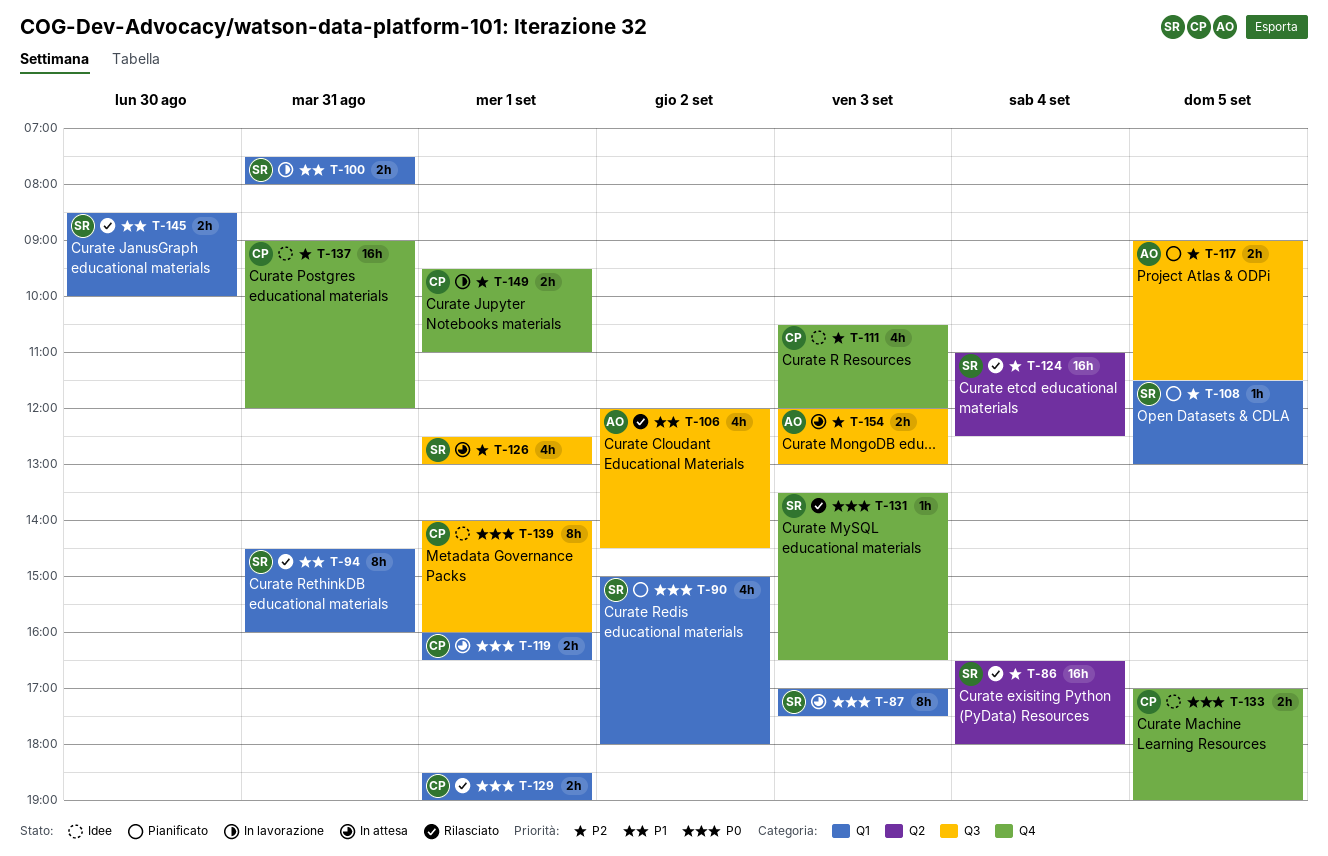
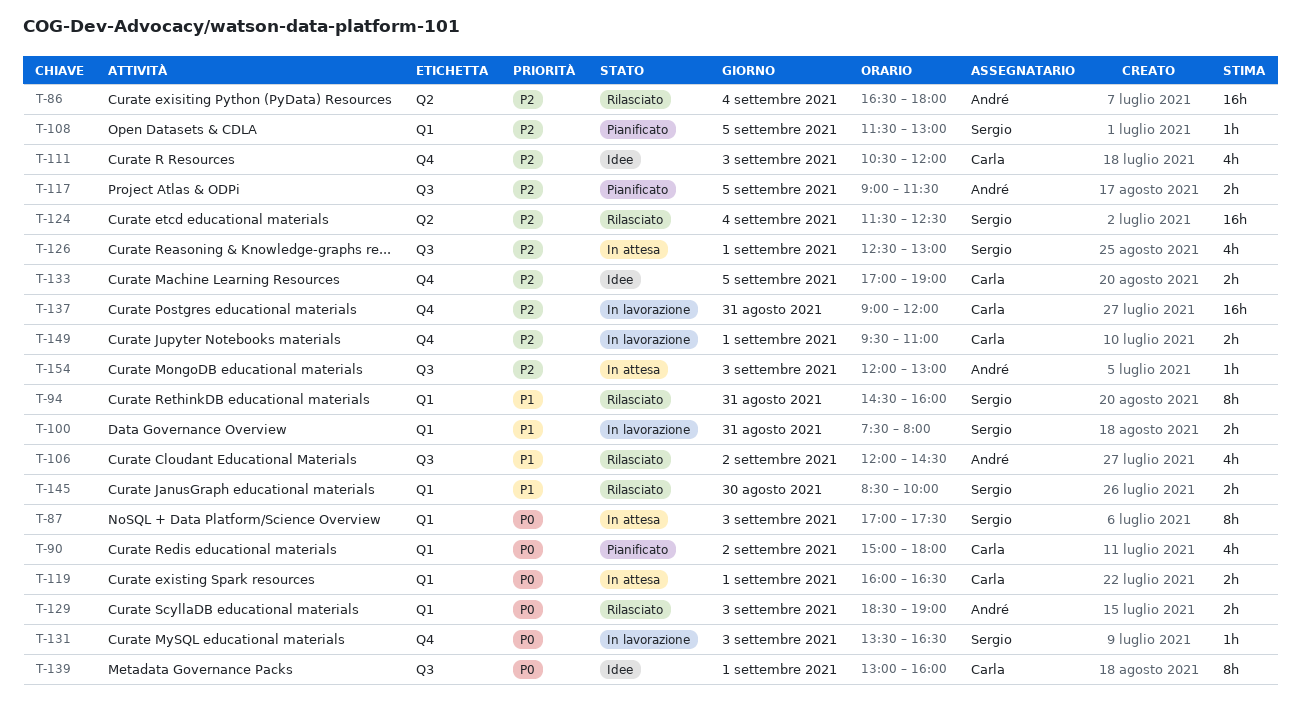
T-86, owner: Sergio -> André
T-90, owner: Sergio -> Carla
T-124, begins: 11:00 -> 11:30
T-129, owner: Carla -> André
T-129, day: Sep 1 -> Sep 3
T-131, status: Rilasciato -> In lavorazione
T-133, priority: P0 -> P2
T-137, status: Idee -> In lavorazione
T-139, begins: 14:00 -> 13:00
T-154, estimate: 2h -> 1h

